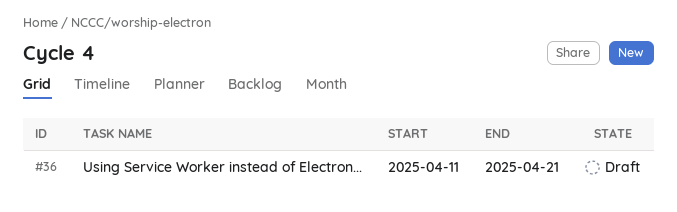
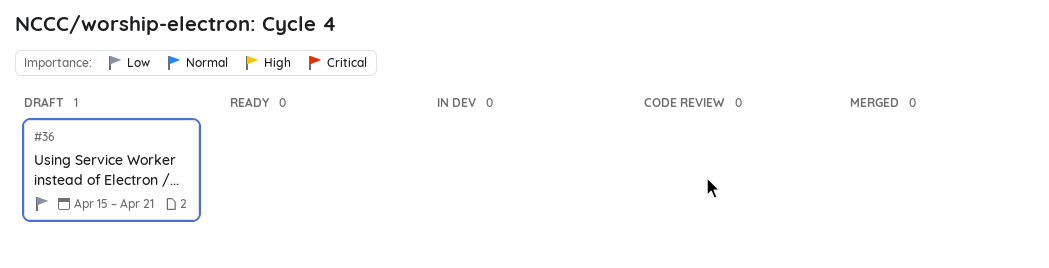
#36, start: Apr 11 -> Apr 15

